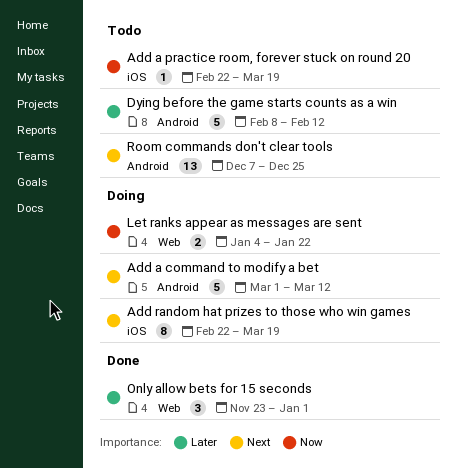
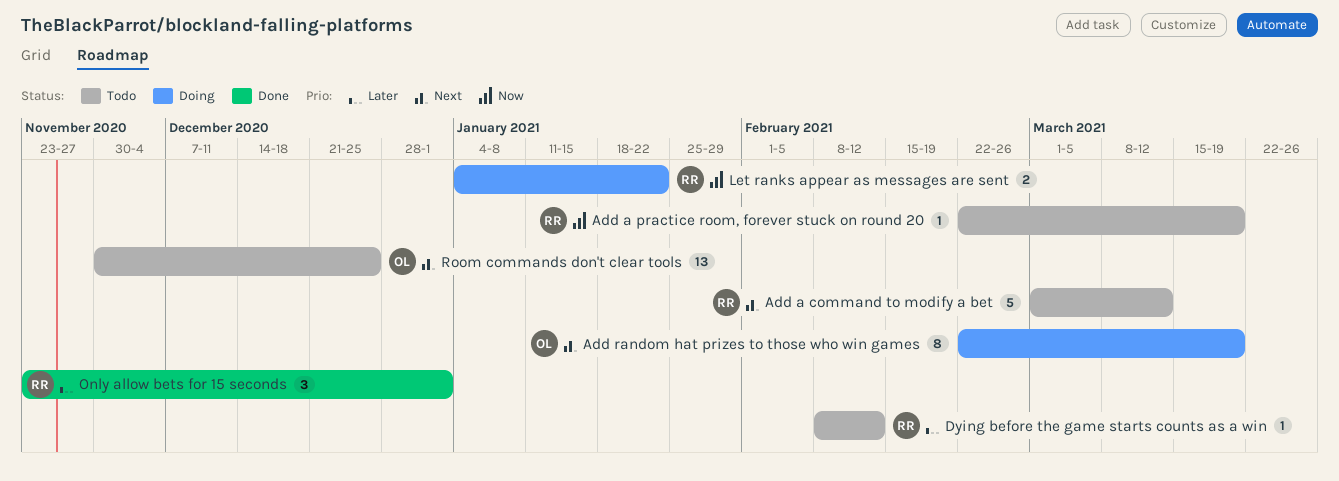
Add a command to modify a bet, status: Doing -> Todo
Dying before the game starts counts as a win, estimate: 5 -> 1
Room commands don't clear tools, start: Dec 7 -> Nov 30

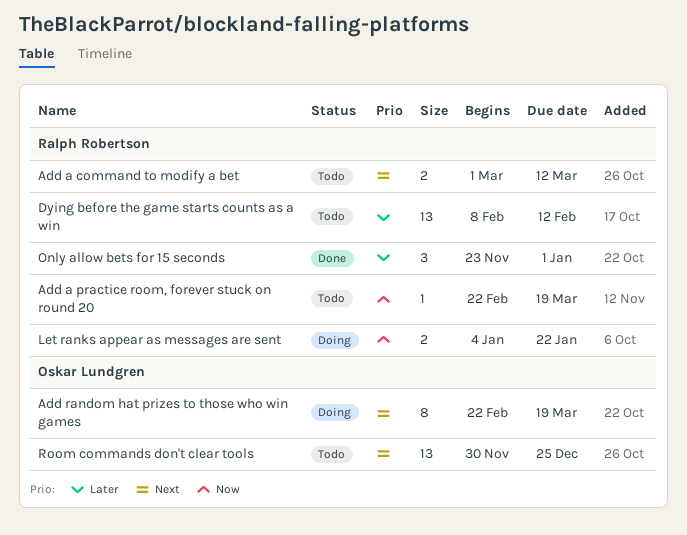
Add a command to modify a bet, estimate: 5 -> 2
Dying before the game starts counts as a win, estimate: 1 -> 13

